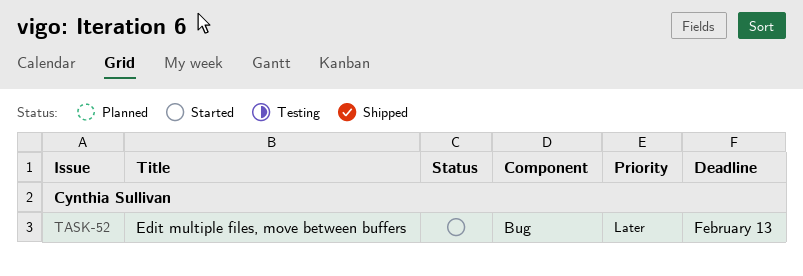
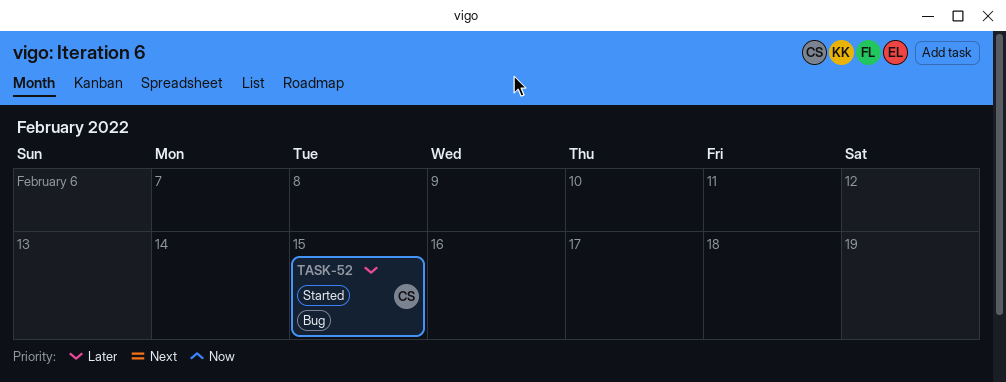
TASK-52, due: Feb 13 -> Feb 15

